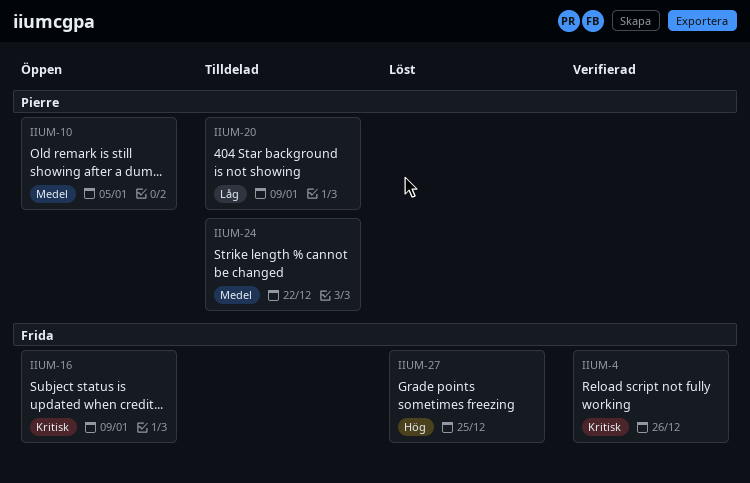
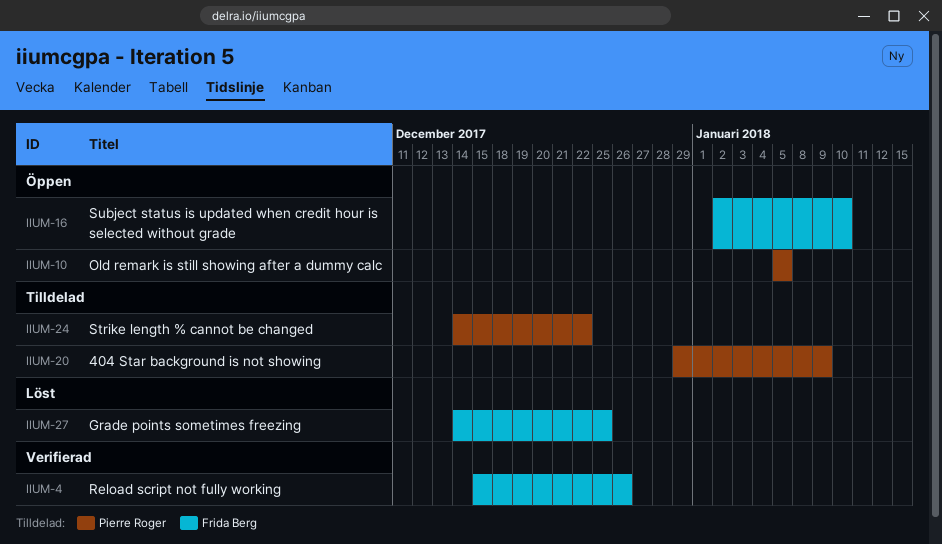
IIUM-16, due: Jan 9 -> Jan 10

